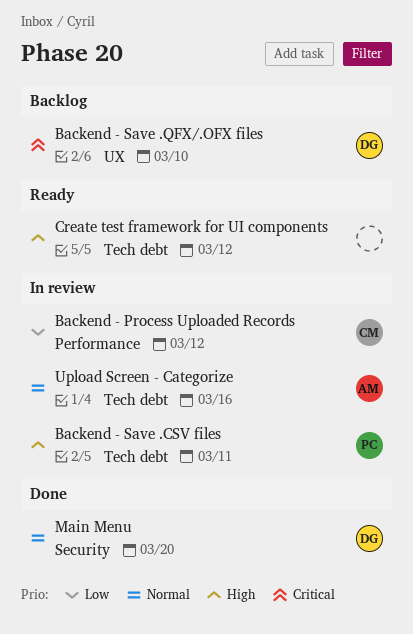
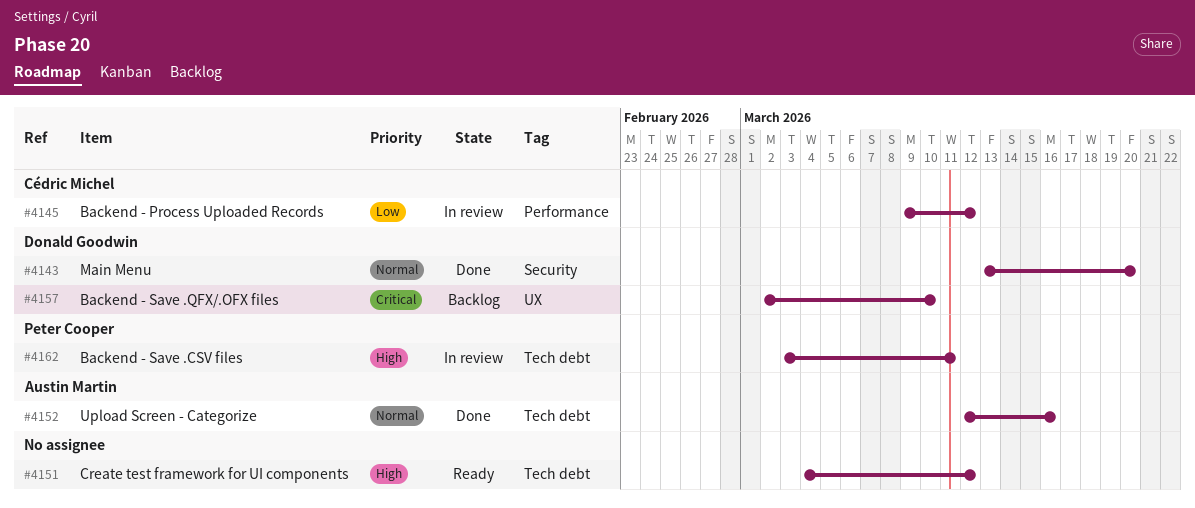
Upload Screen - Categorize, status: In review -> Done

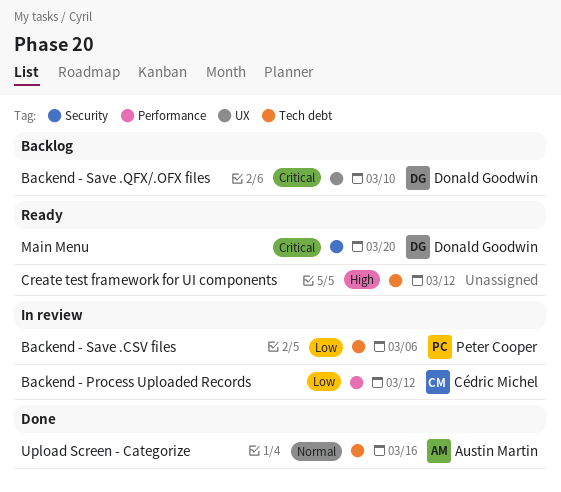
Backend - Save .CSV files, priority: High -> Low
Backend - Save .CSV files, due: Mar 11 -> Mar 6
Main Menu, status: Done -> Ready
Main Menu, priority: Normal -> Critical

